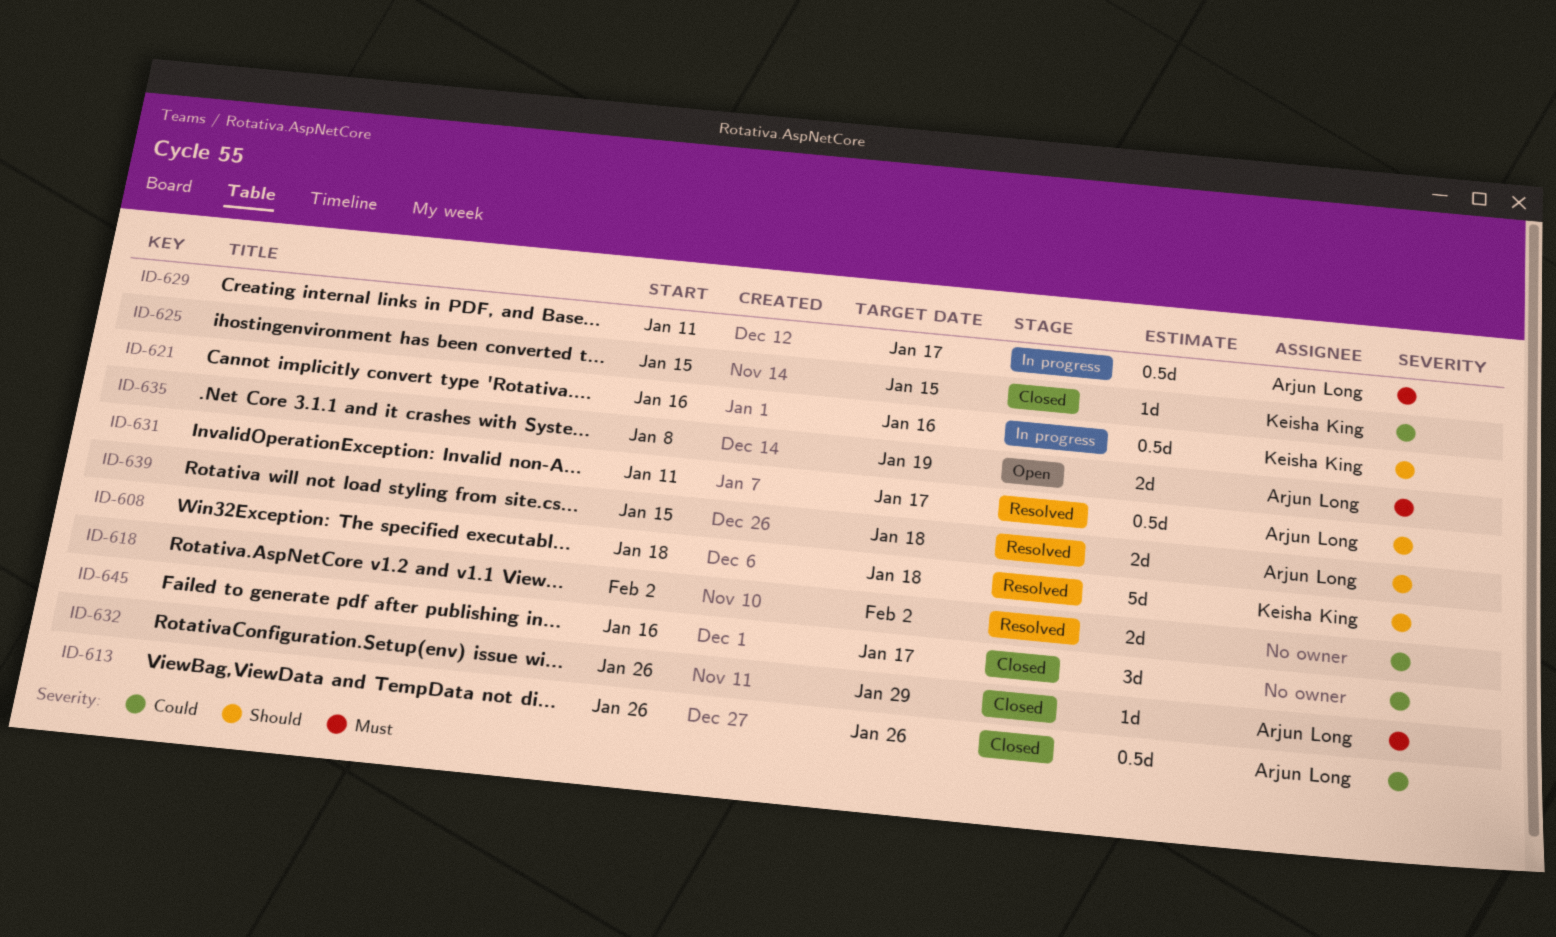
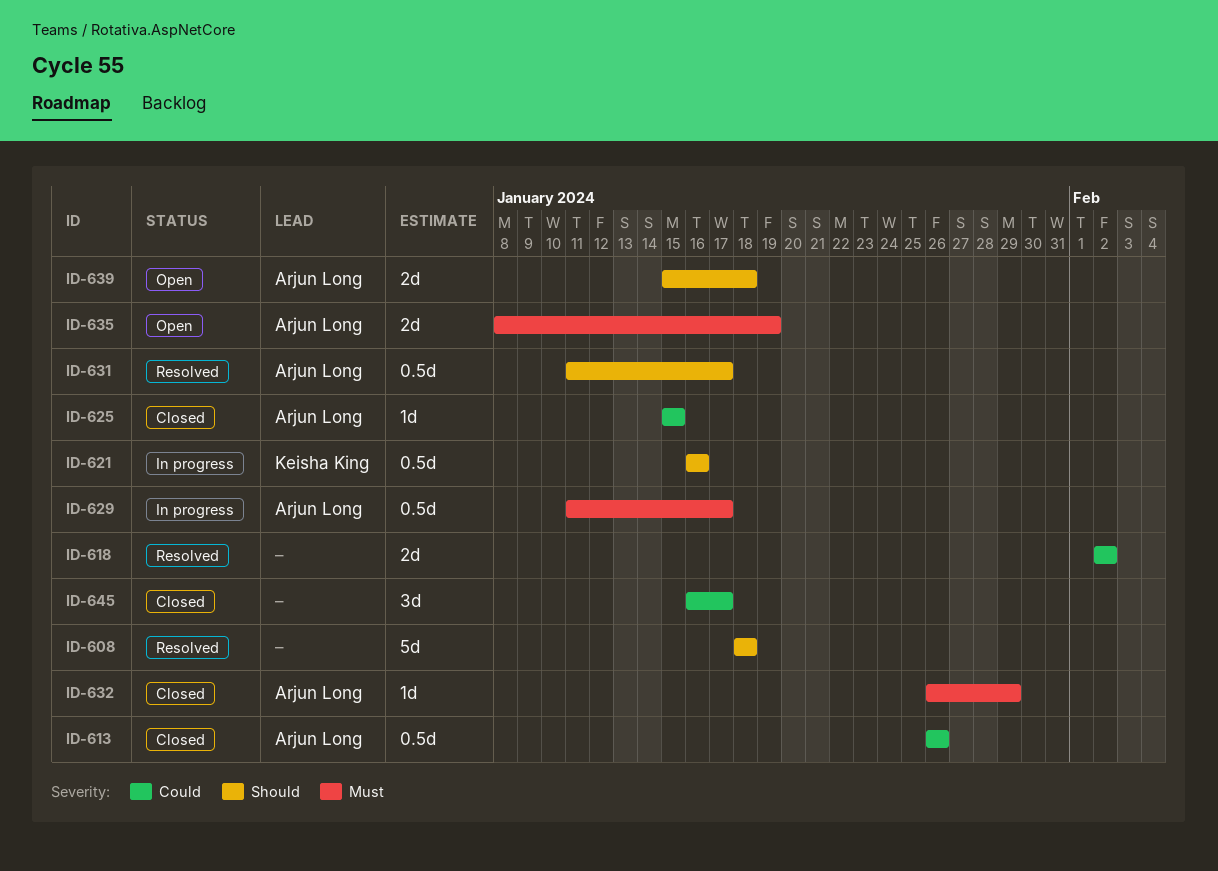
ID-608, owner: Keisha King -> none
ID-625, owner: Keisha King -> Arjun Long
ID-639, status: Resolved -> Open

